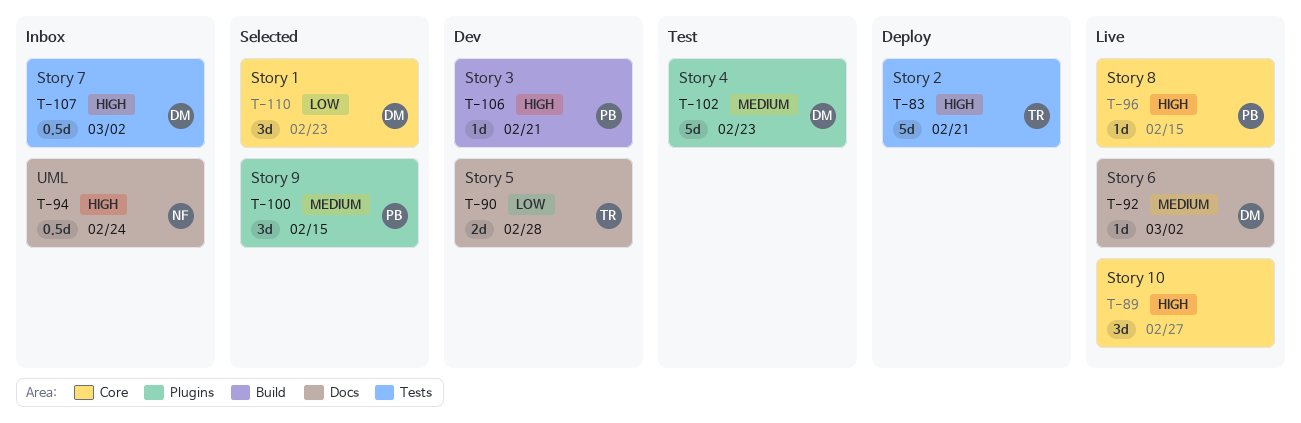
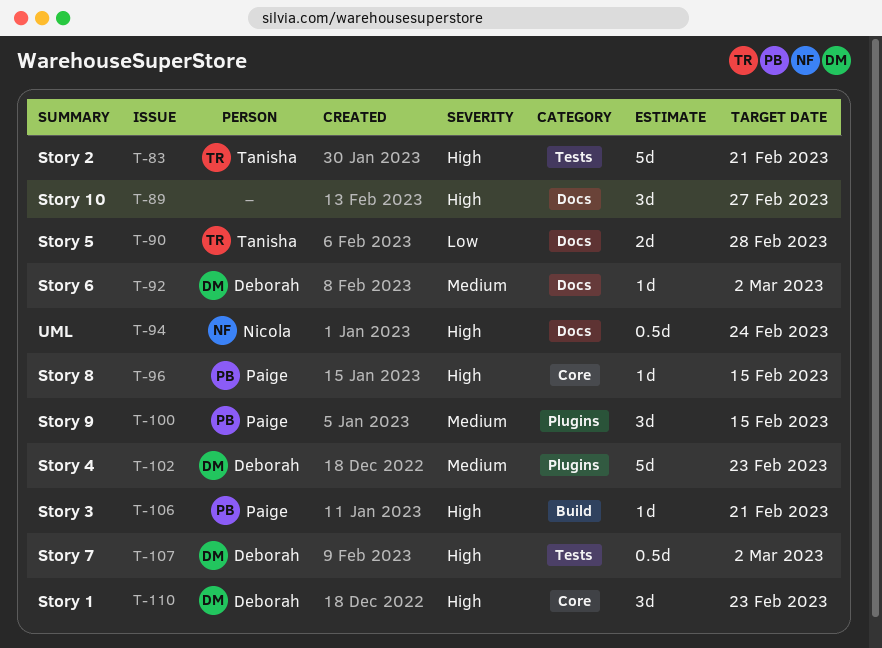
T-89, label: Core -> Docs
T-110, priority: Low -> High

